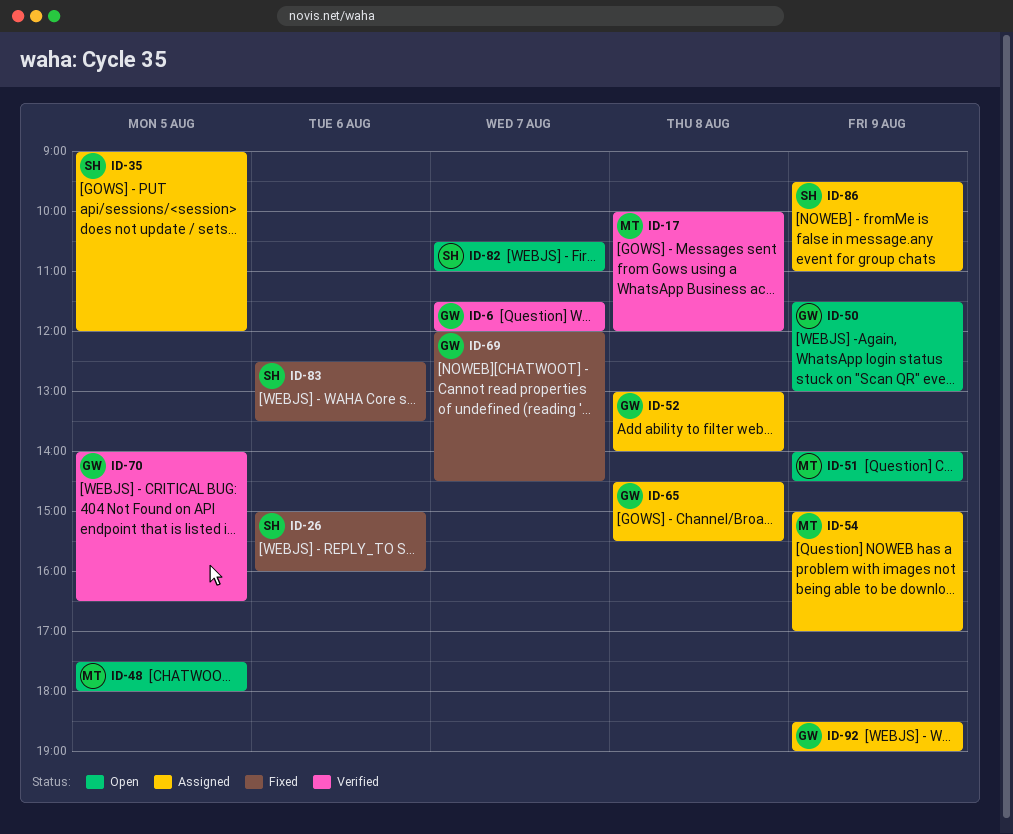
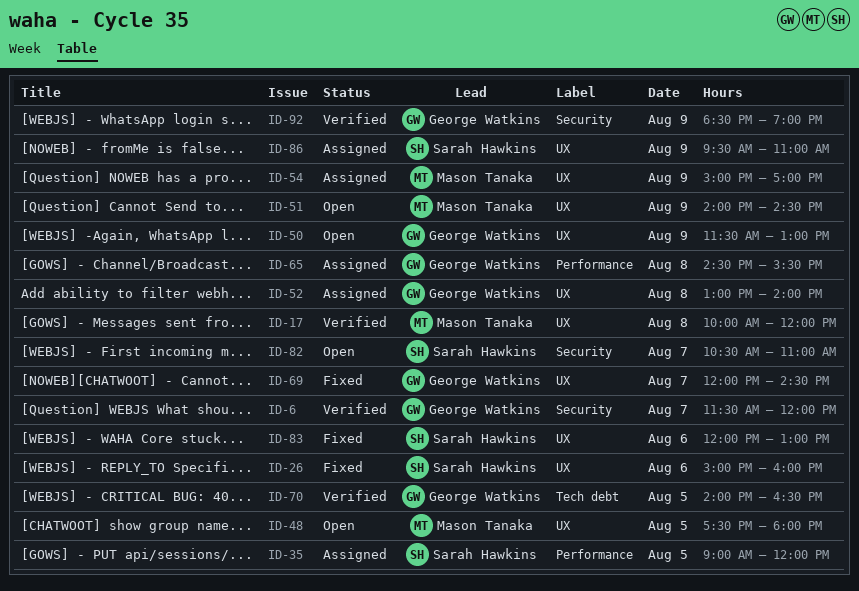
ID-83, begins: 12:30 -> 12:00
ID-83, ends: 13:30 -> 13:00
ID-92, status: Assigned -> Verified

